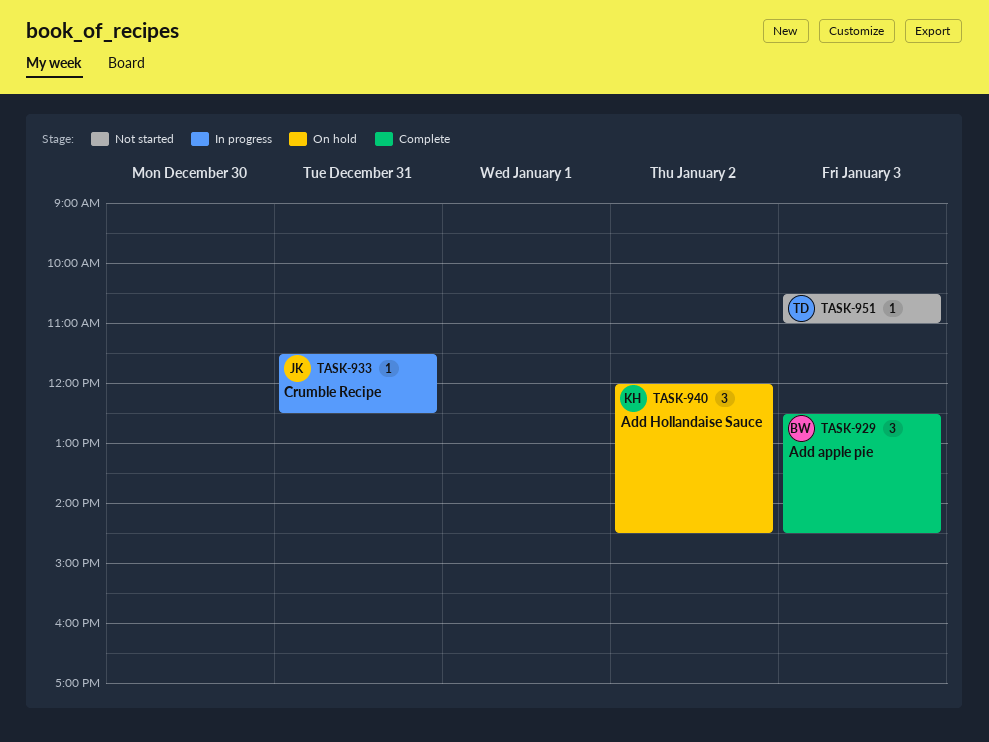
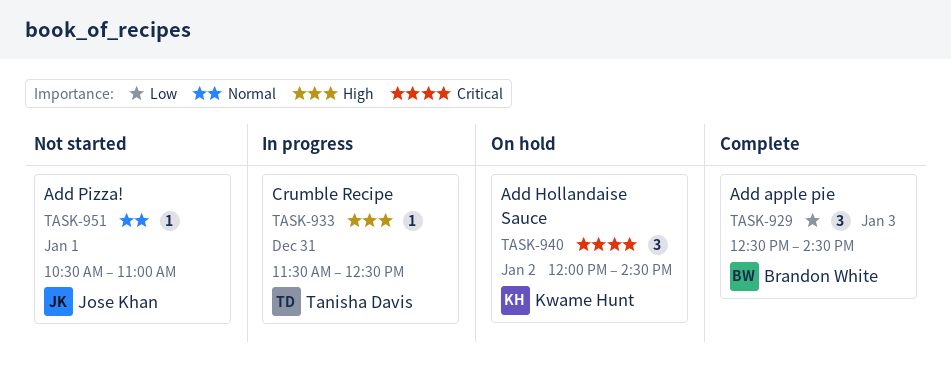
TASK-933, owner: Jose Khan -> Tanisha Davis
TASK-951, owner: Tanisha Davis -> Jose Khan
TASK-951, day: Jan 3 -> Jan 1

